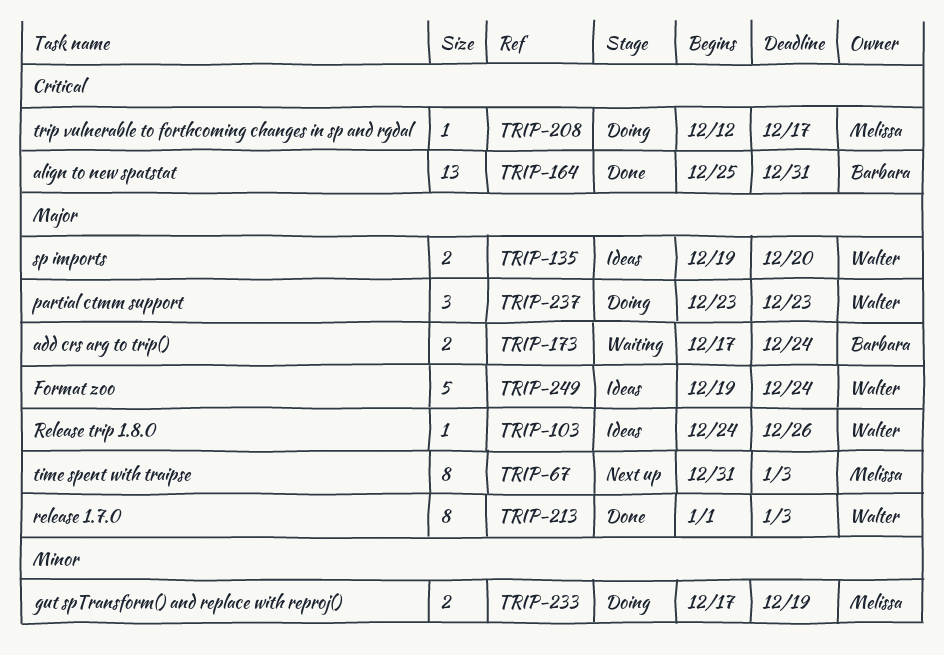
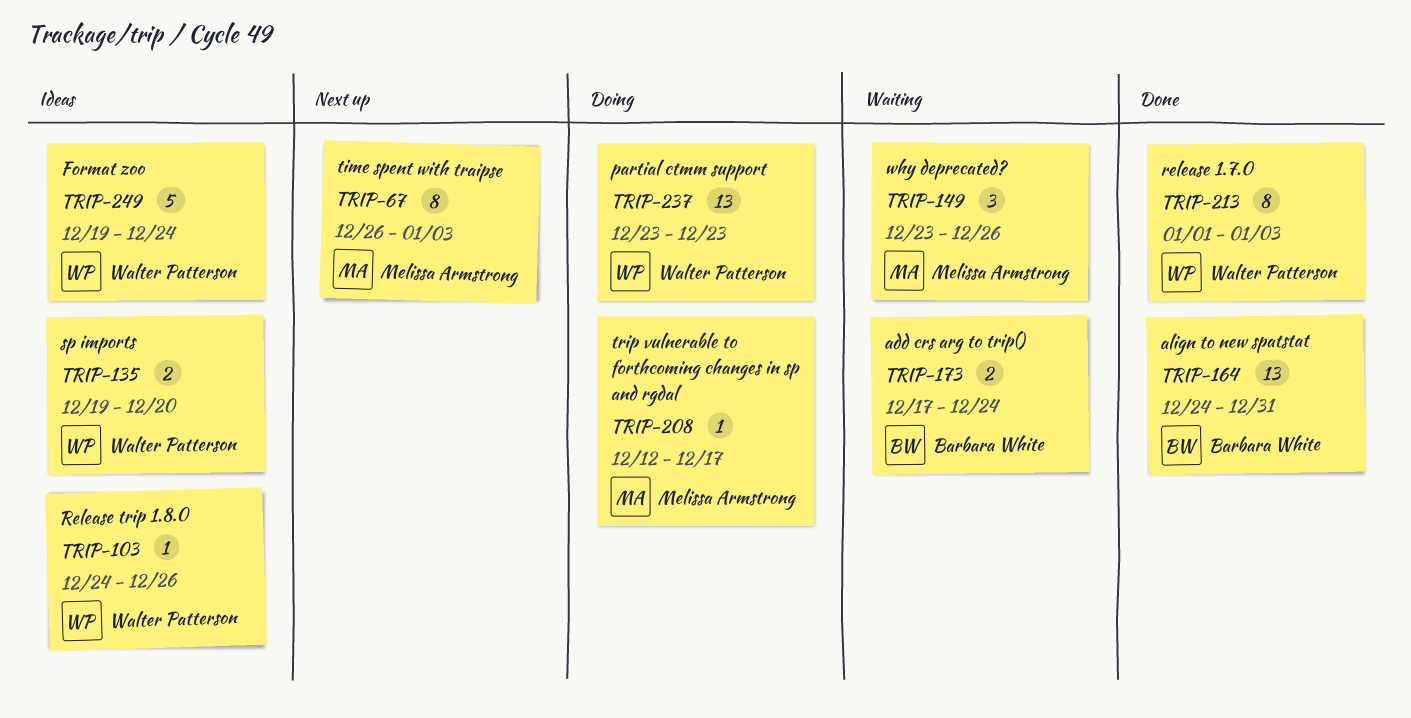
TRIP-67, start: Dec 31 -> Dec 26
TRIP-149: none -> present
TRIP-164, start: Dec 25 -> Dec 24
TRIP-233: present -> none
TRIP-237, estimate: 3 -> 13

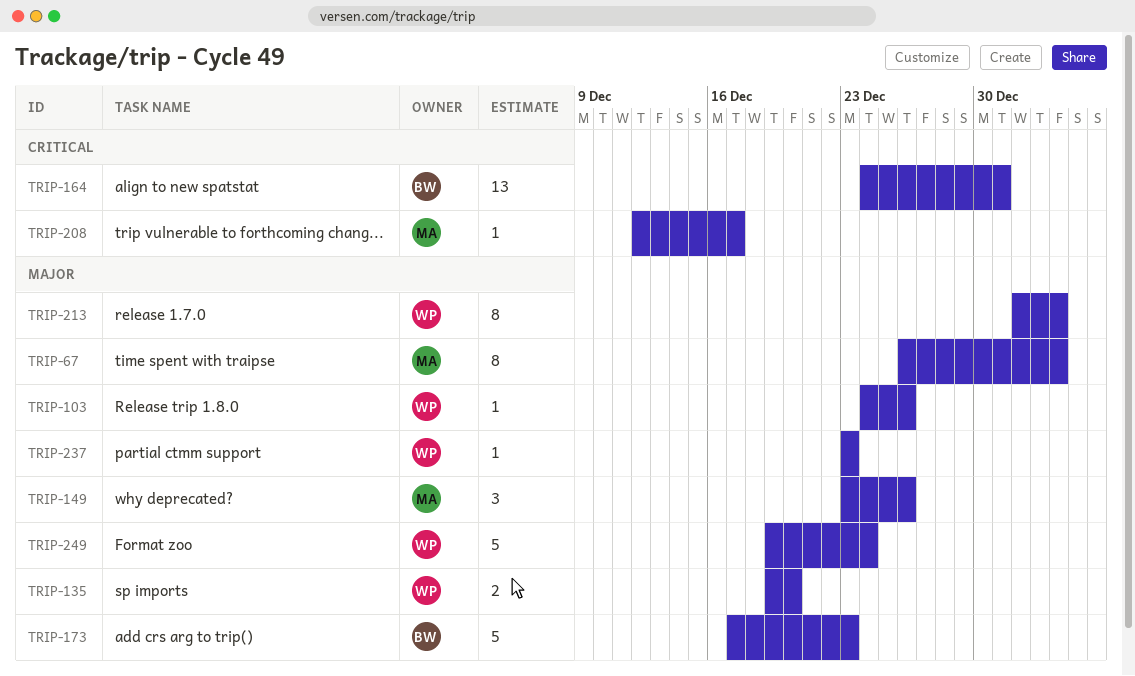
TRIP-173, estimate: 2 -> 5
TRIP-173, due: Dec 24 -> Dec 23
TRIP-237, estimate: 13 -> 1

